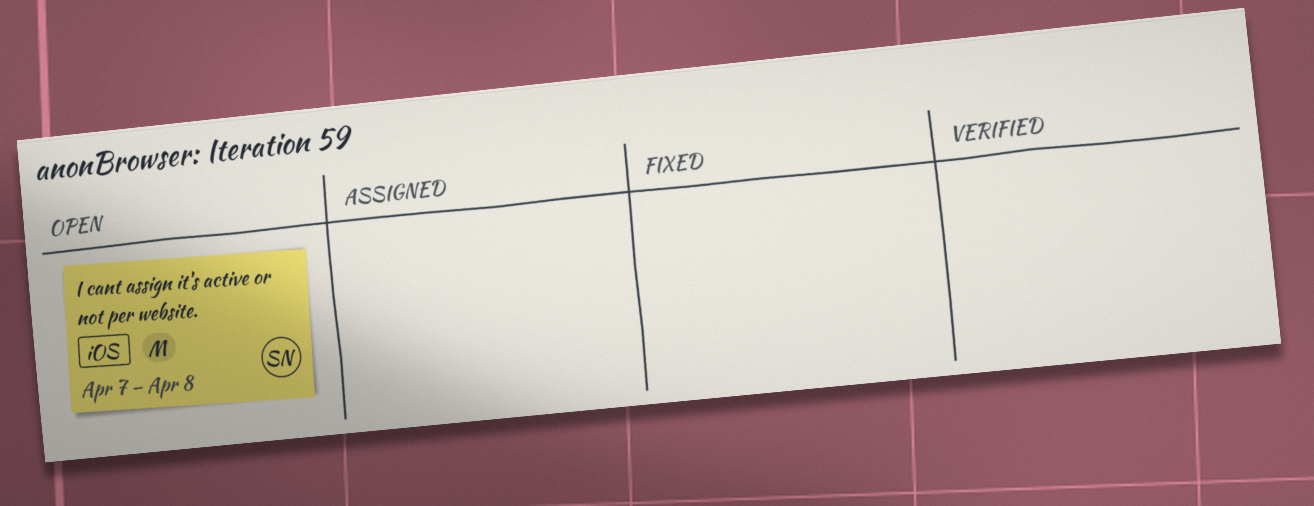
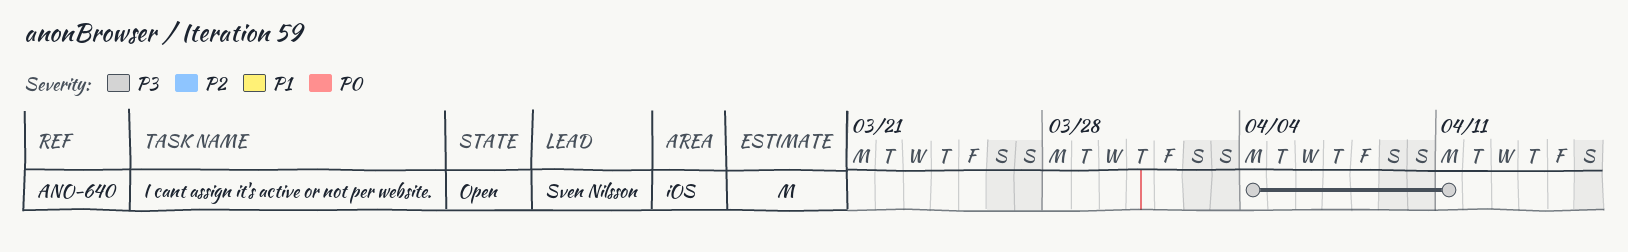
I cant assign it's active or not per website., start: Apr 7 -> Apr 4
I cant assign it's active or not per website., due: Apr 8 -> Apr 11

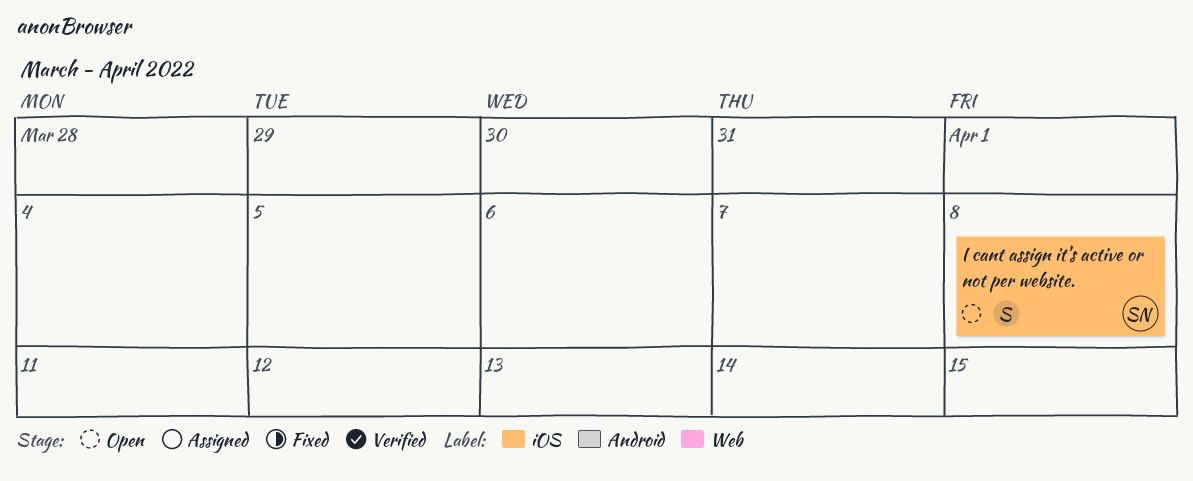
I cant assign it's active or not per website., estimate: M -> S
I cant assign it's active or not per website., due: Apr 11 -> Apr 8

